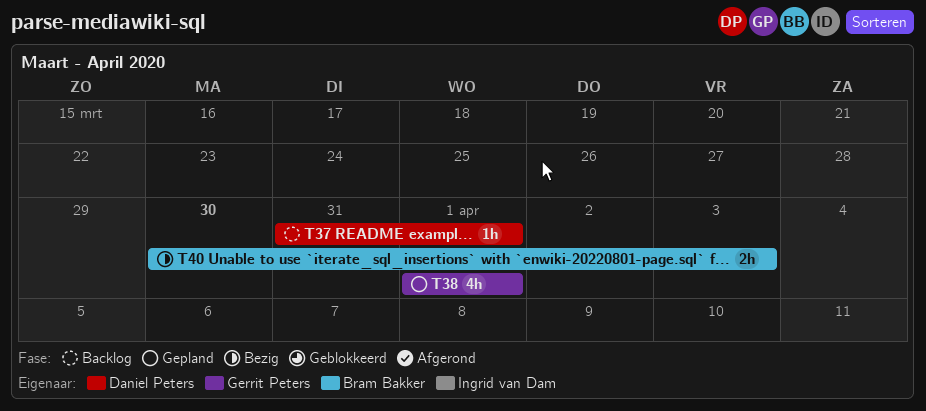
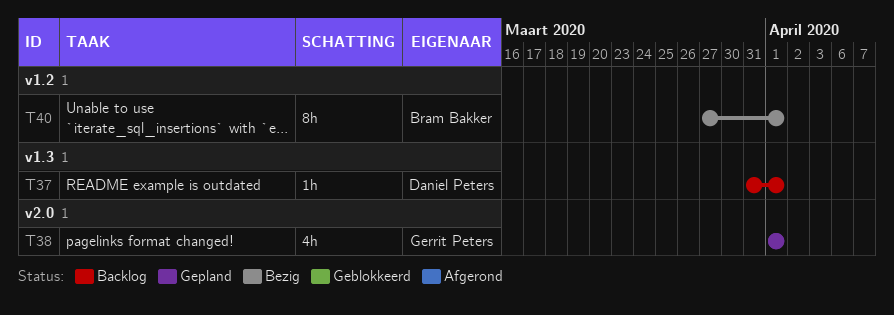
T40, estimate: 2h -> 8h
T40, start: Mar 30 -> Mar 27
T40, due: Apr 3 -> Apr 1

